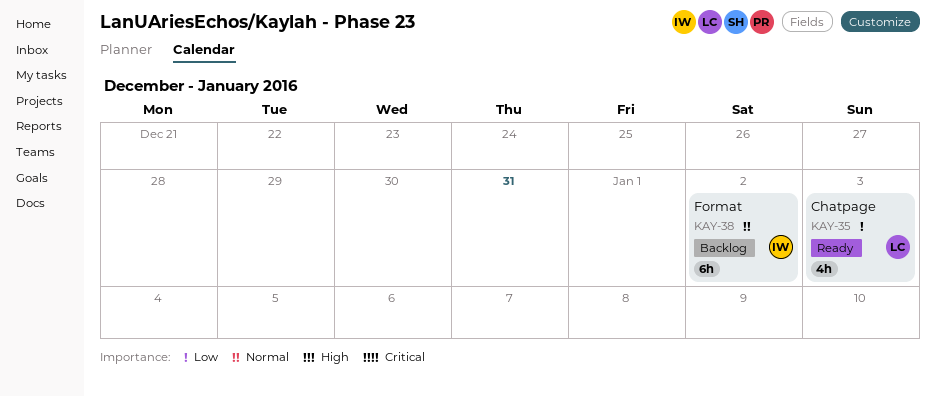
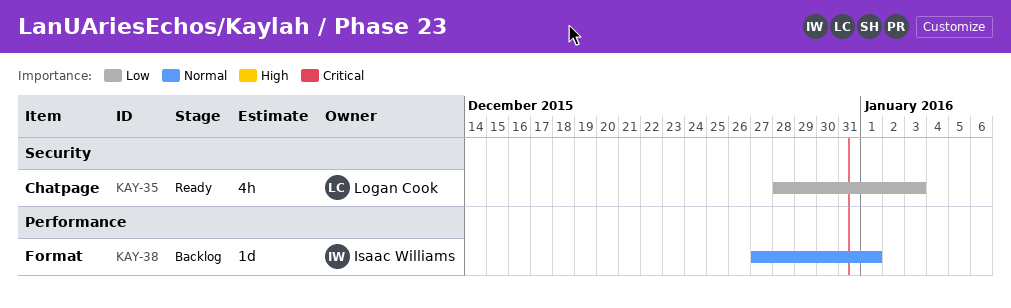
KAY-38, estimate: 6h -> 1d
KAY-38, due: Jan 2 -> Jan 1

